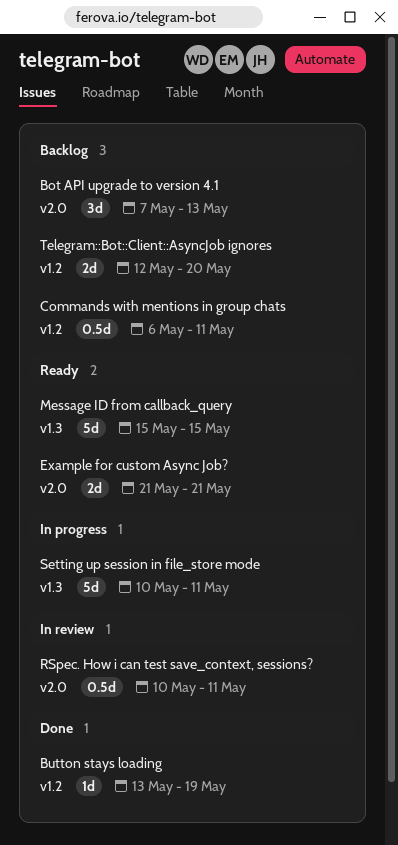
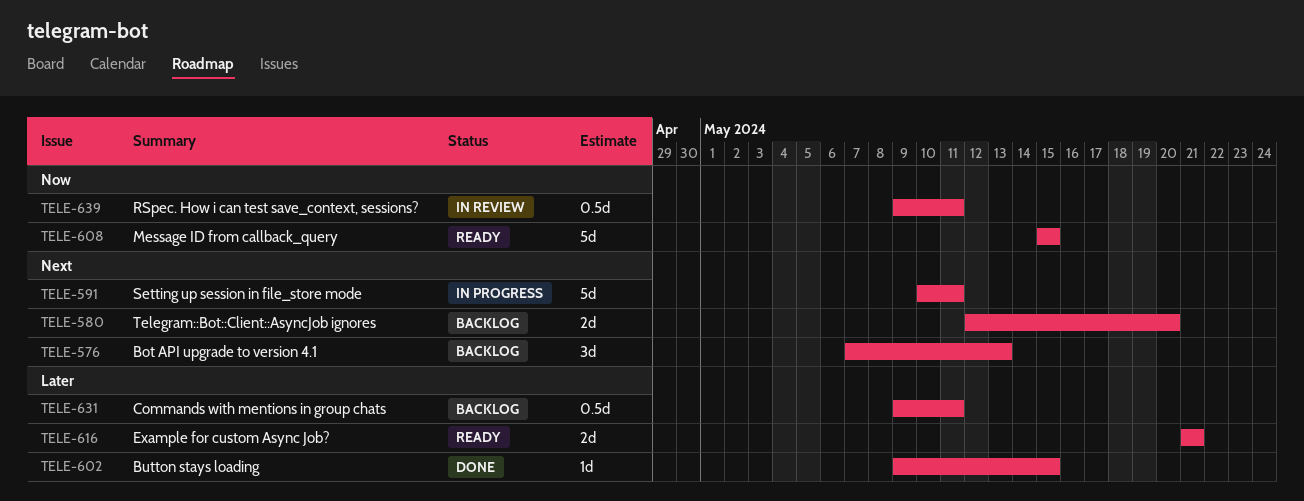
Button stays loading, start: May 13 -> May 9
Button stays loading, due: May 19 -> May 15
Commands with mentions in group chats, start: May 6 -> May 9
RSpec. How i can test save_context, sessions?, start: May 10 -> May 9

